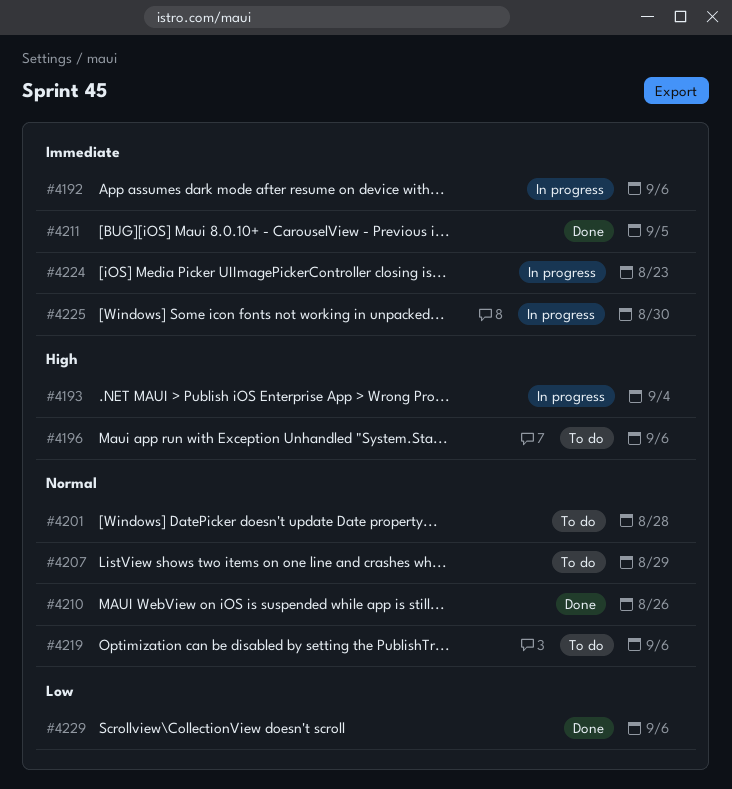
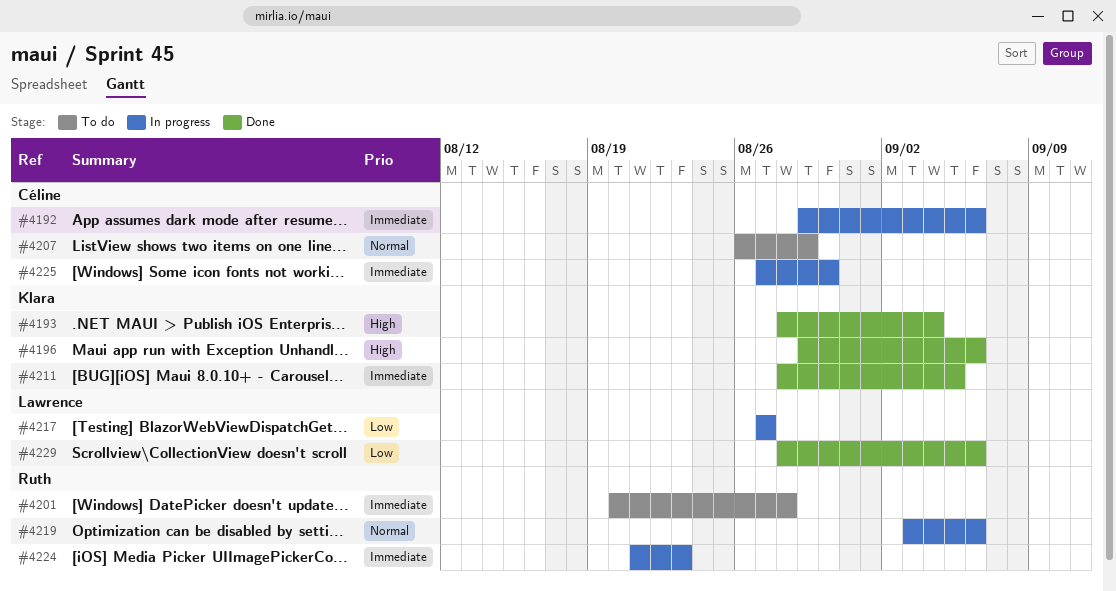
#4193, status: In progress -> Done
#4196, status: To do -> Done
#4201, priority: Normal -> Immediate
#4210: present -> none
#4217: none -> present
#4219, status: To do -> In progress

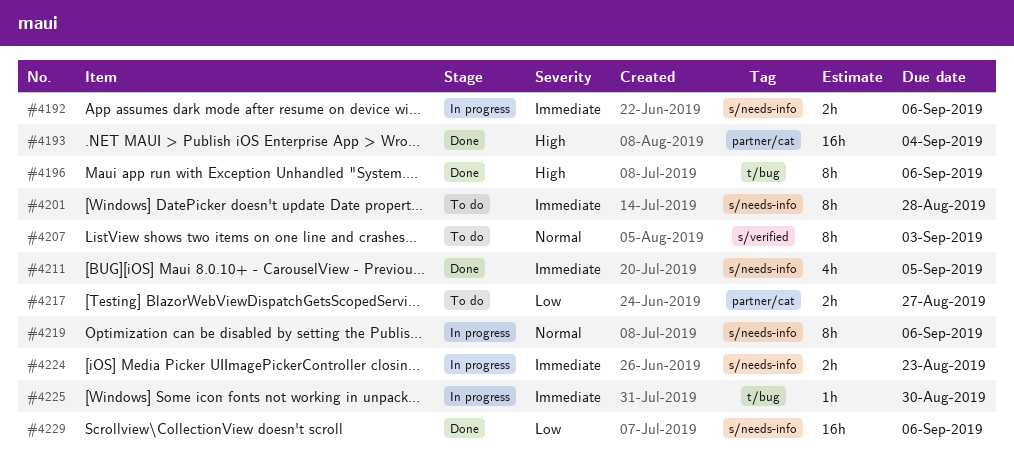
#4207, due: Aug 29 -> Sep 3
#4217, status: In progress -> To do

